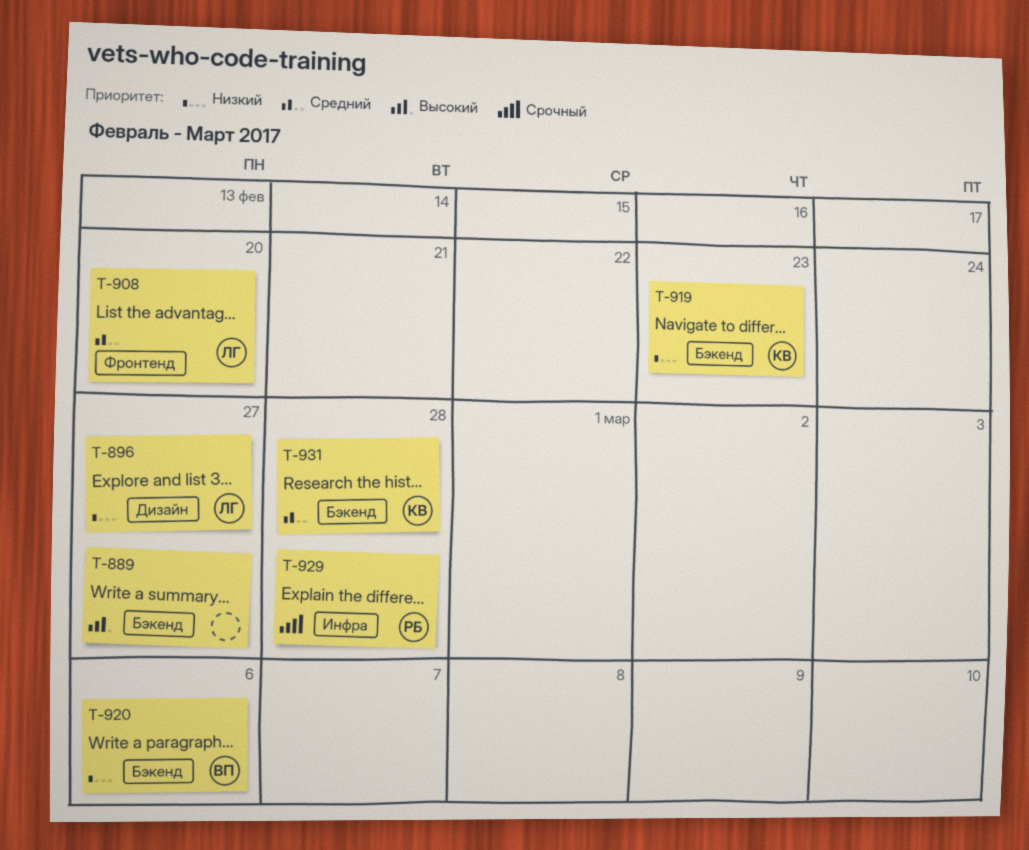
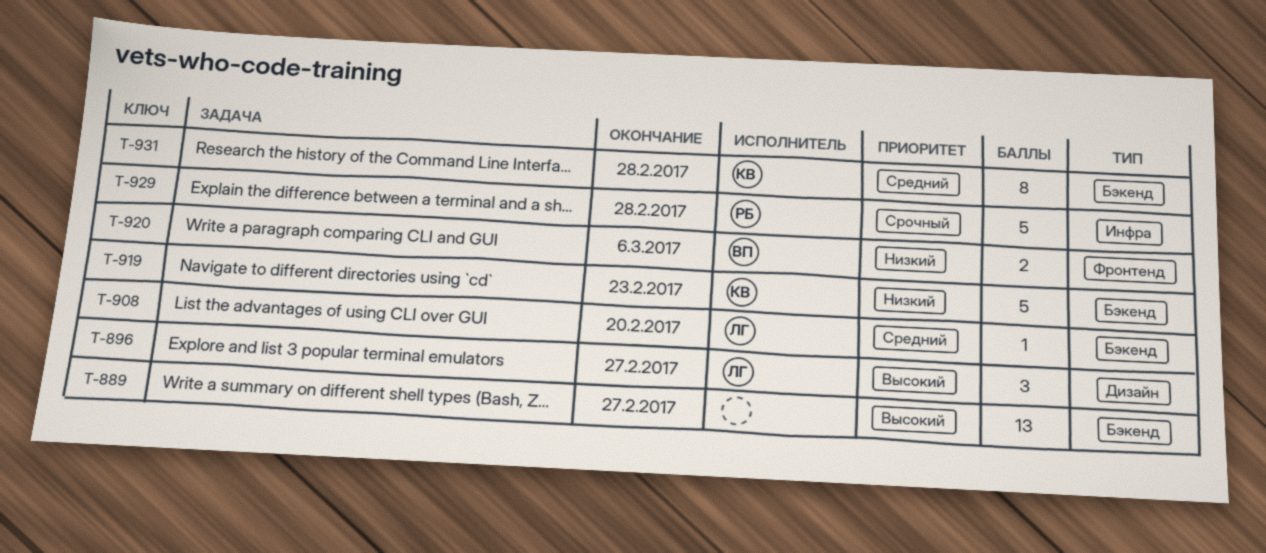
T-896, priority: Низкий -> Высокий
T-908, label: Фронтенд -> Бэкенд
T-920, label: Бэкенд -> Фронтенд

